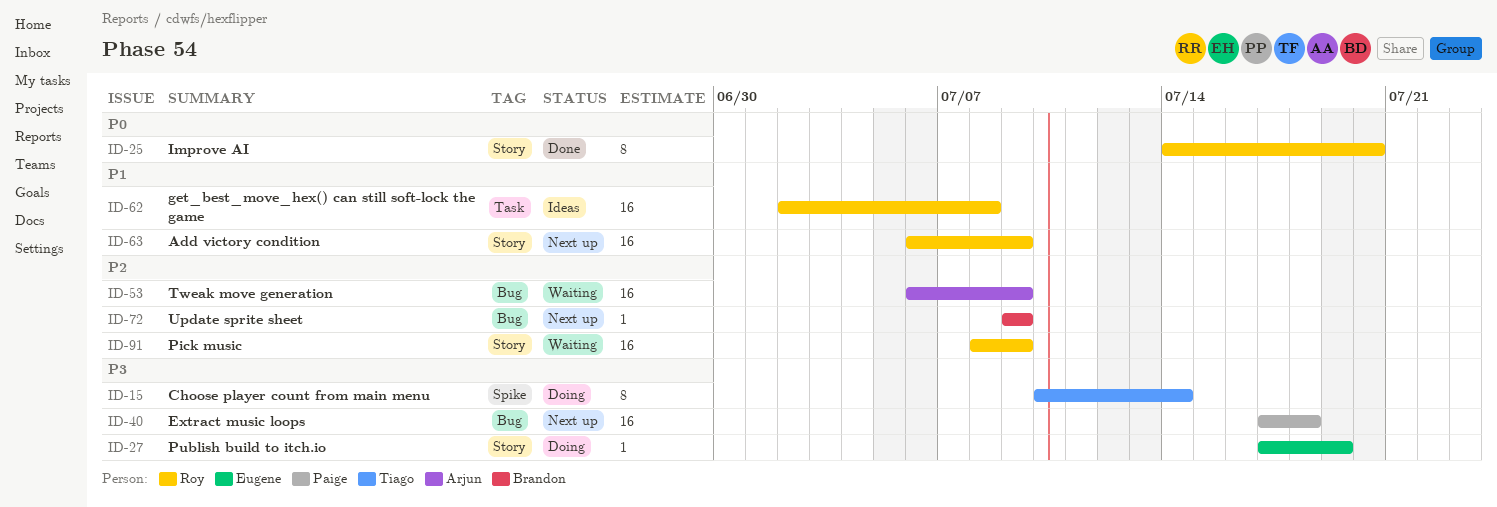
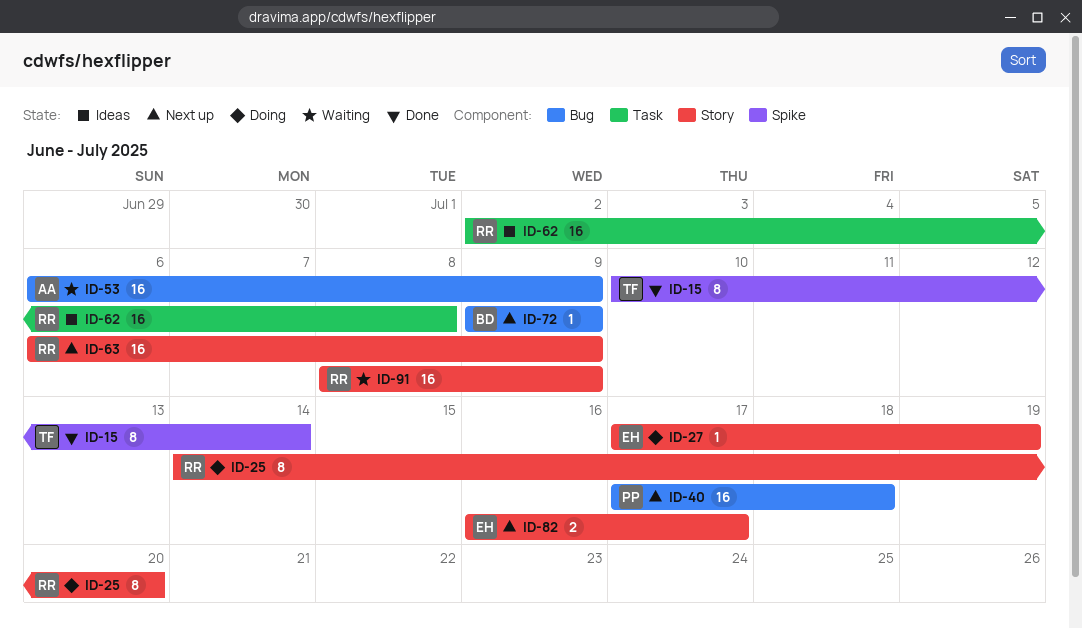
ID-15, status: Doing -> Done
ID-25, status: Done -> Doing
ID-82: none -> present

